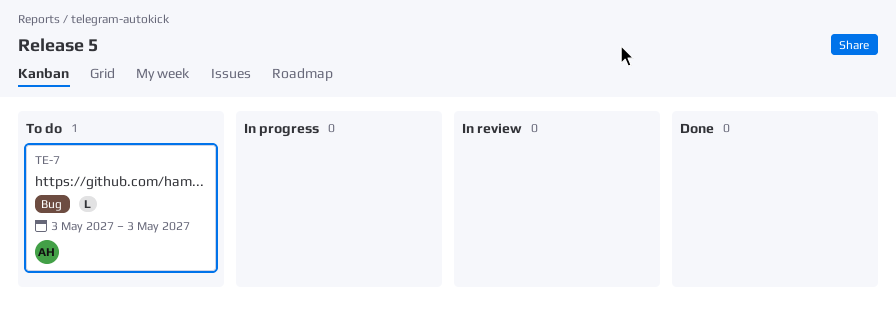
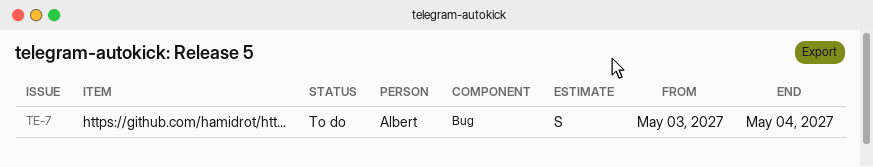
TE-7, estimate: L -> S
TE-7, due: May 3 -> May 4

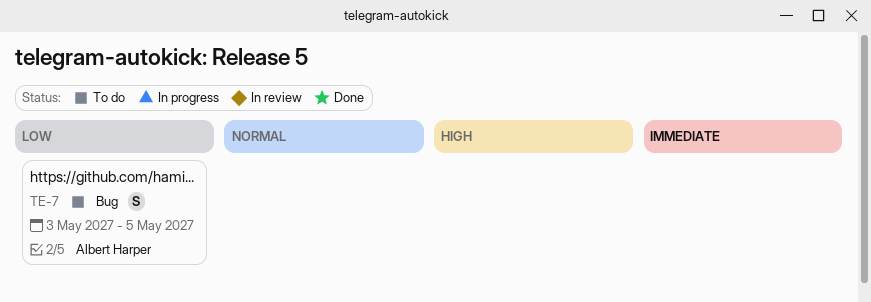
TE-7, due: May 4 -> May 5

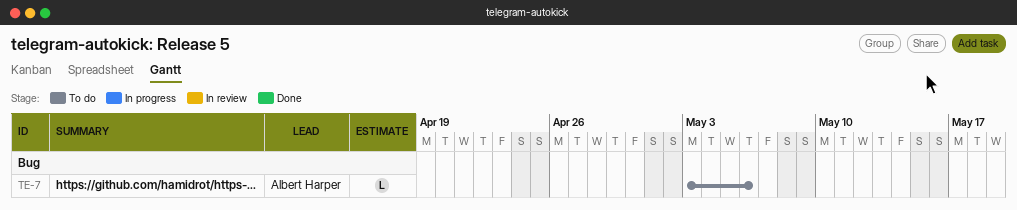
TE-7, estimate: S -> L
TE-7, due: May 5 -> May 6

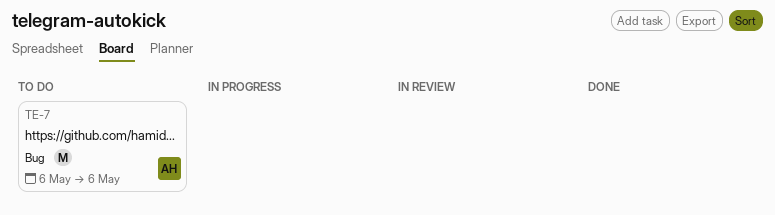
TE-7, estimate: L -> M
TE-7, start: May 3 -> May 6

